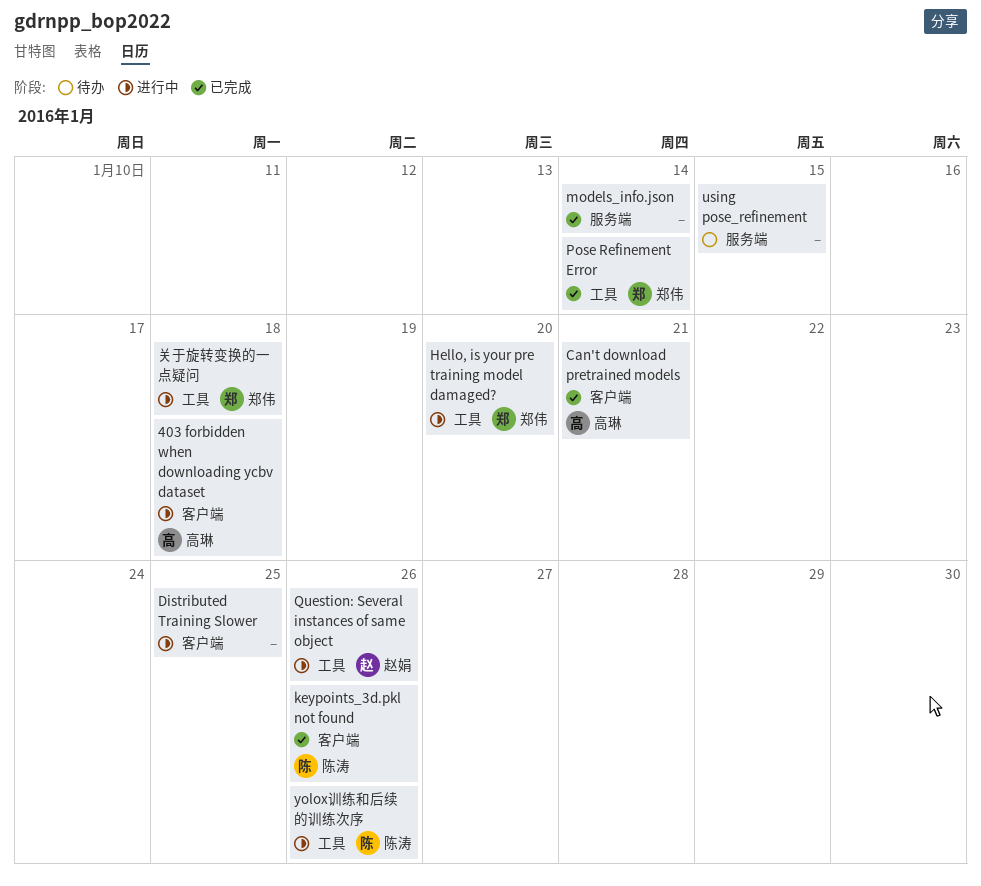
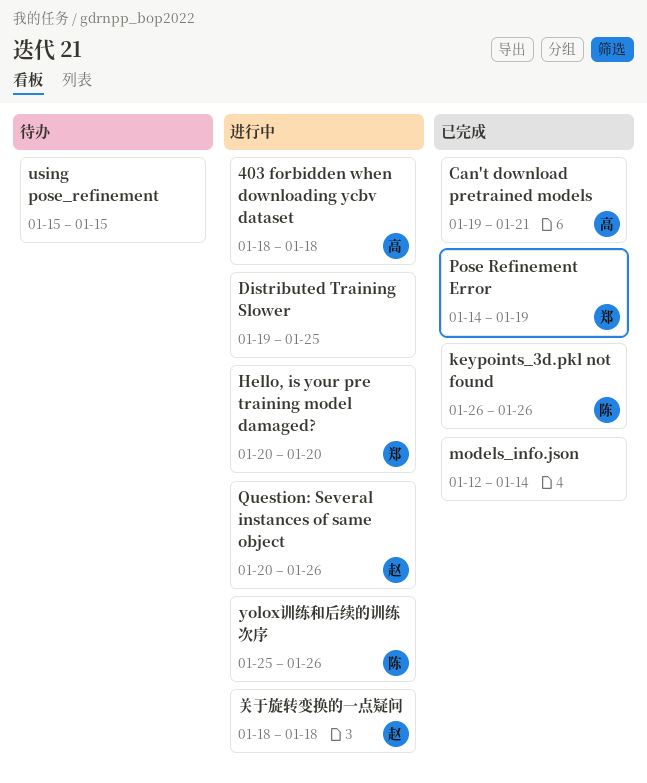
Pose Refinement Error, due: Jan 14 -> Jan 19
关于旋转变换的一点疑问, owner: 郑伟 -> 赵娟

